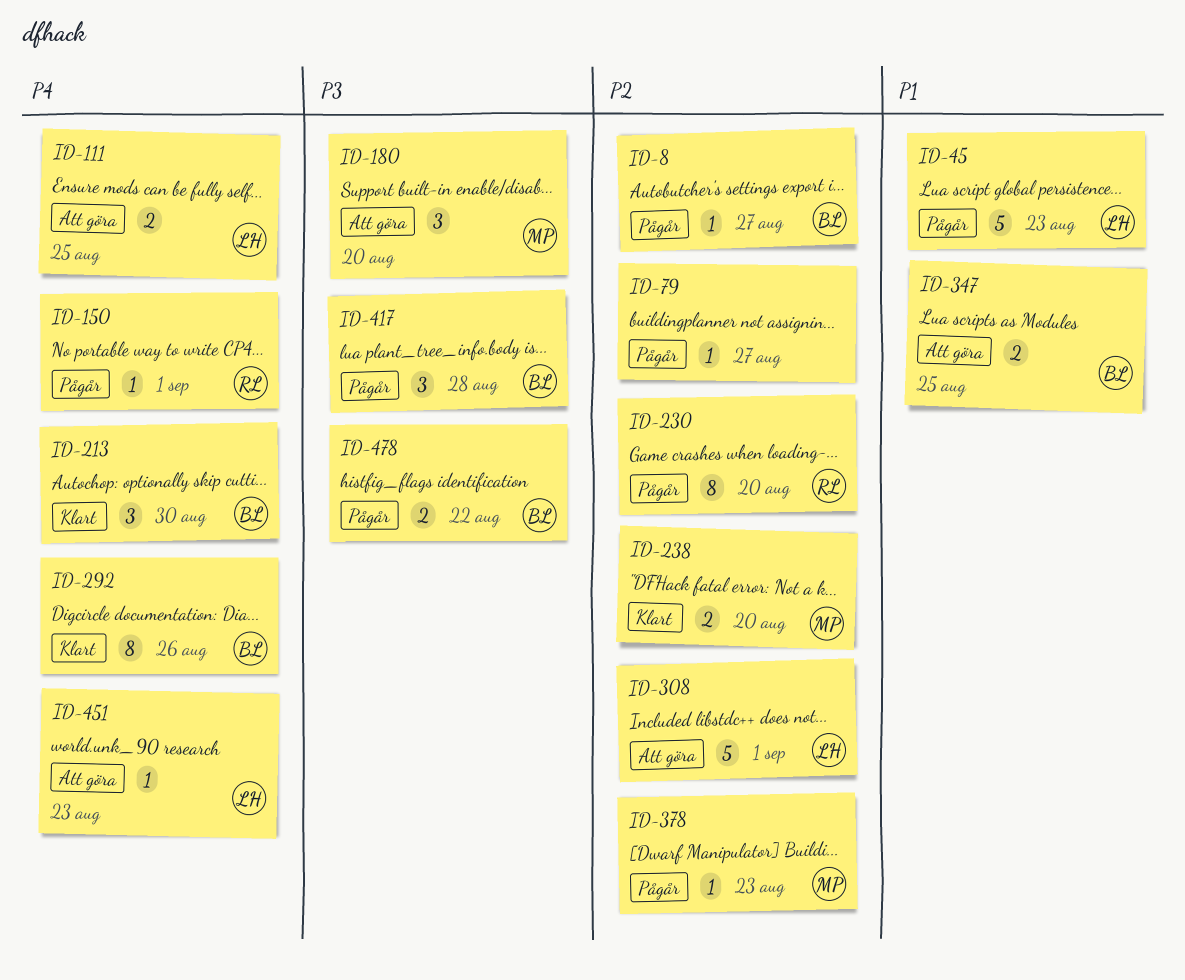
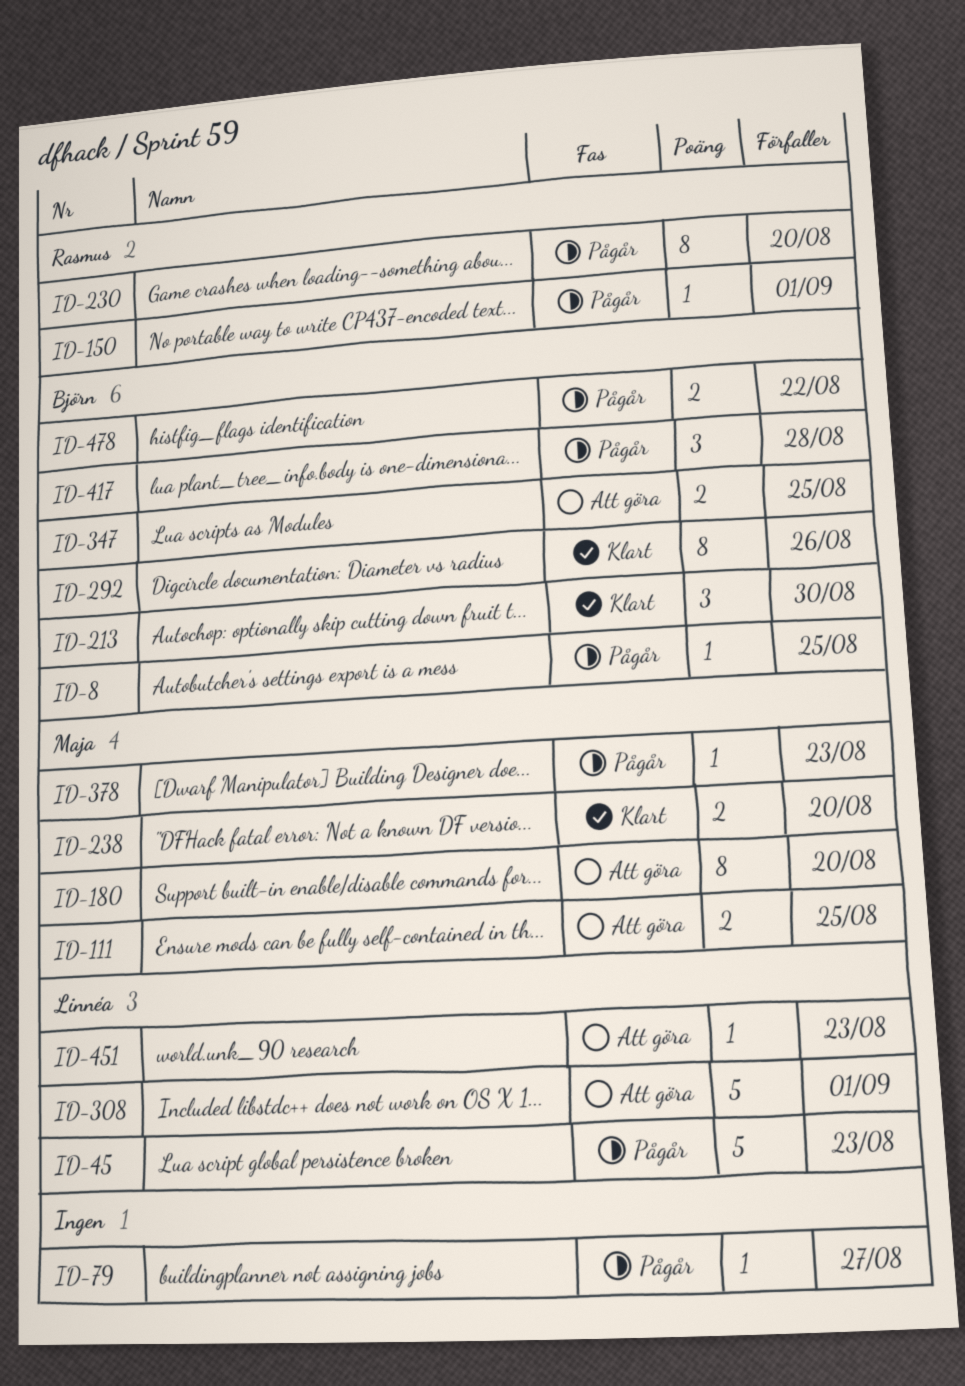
ID-8, due: Aug 27 -> Aug 25
ID-111, owner: Linnéa -> Maja
ID-180, estimate: 3 -> 8

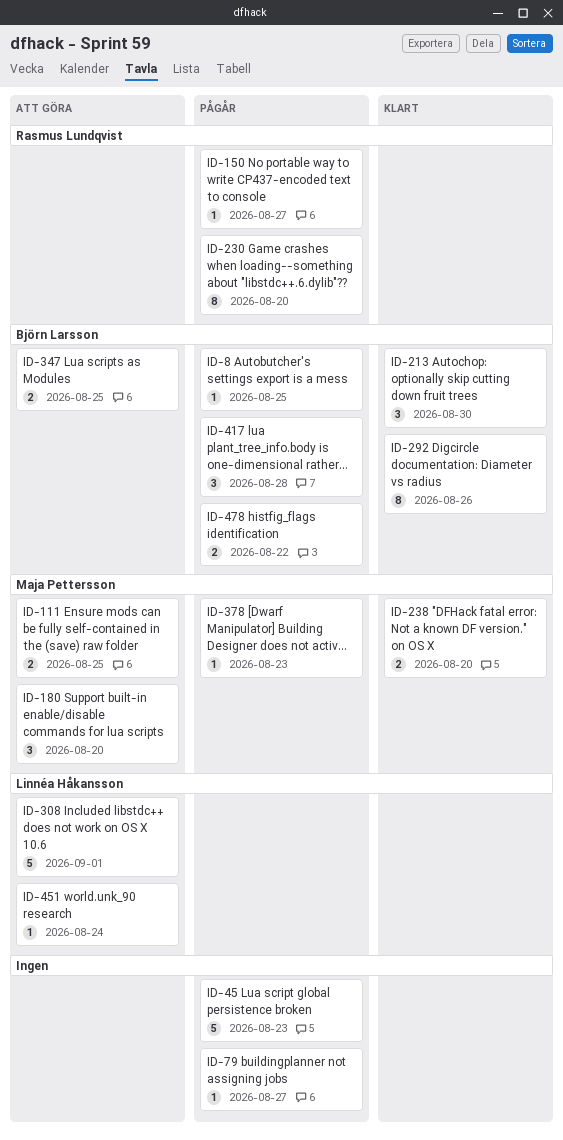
ID-45, owner: Linnéa Håkansson -> none
ID-150, due: Sep 1 -> Aug 27
ID-180, estimate: 8 -> 3
ID-451, due: Aug 23 -> Aug 24

